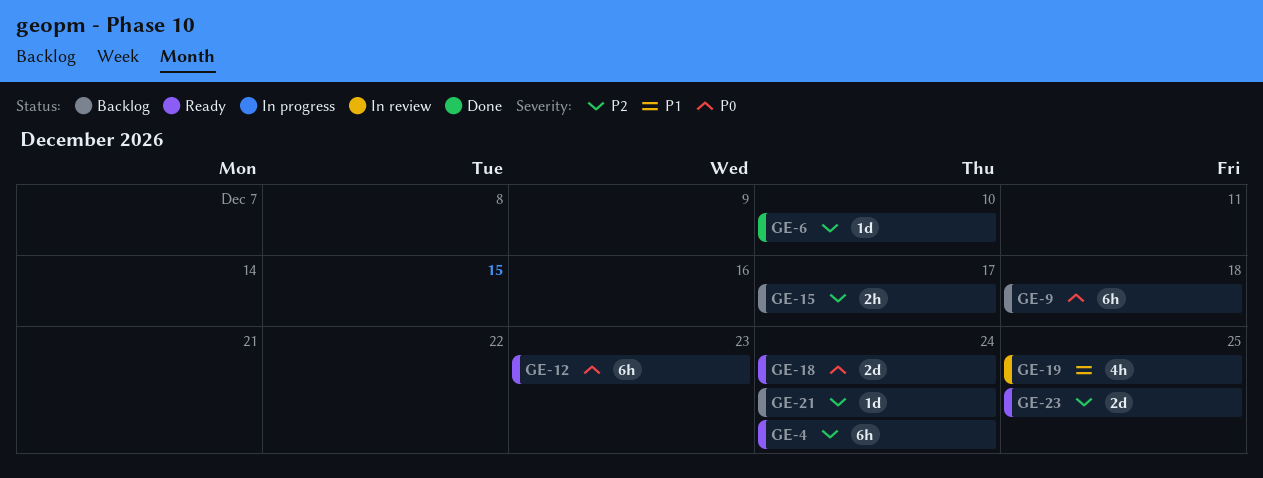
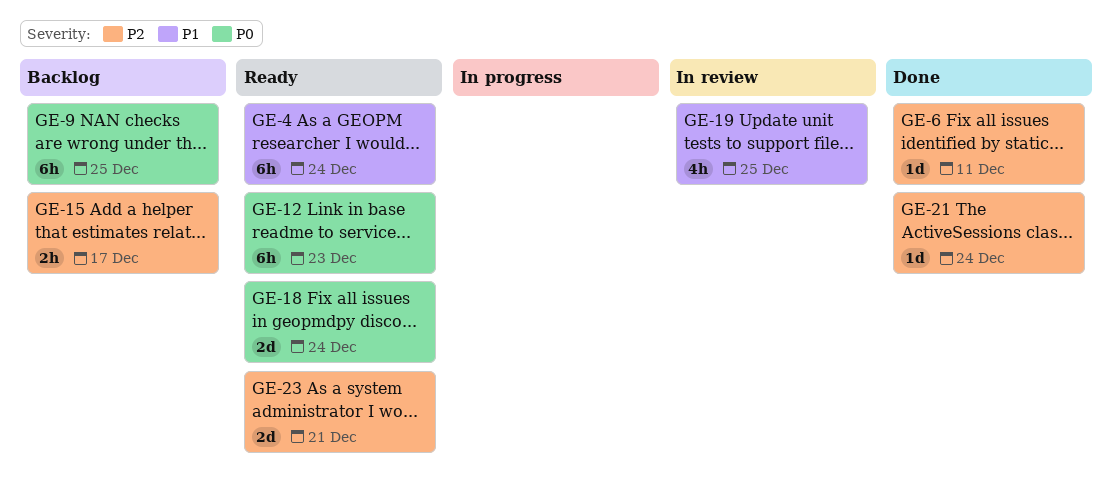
GE-4, priority: P2 -> P1
GE-6, due: Dec 10 -> Dec 11
GE-9, due: Dec 18 -> Dec 25
GE-21, status: Backlog -> Done
GE-23, due: Dec 25 -> Dec 21

